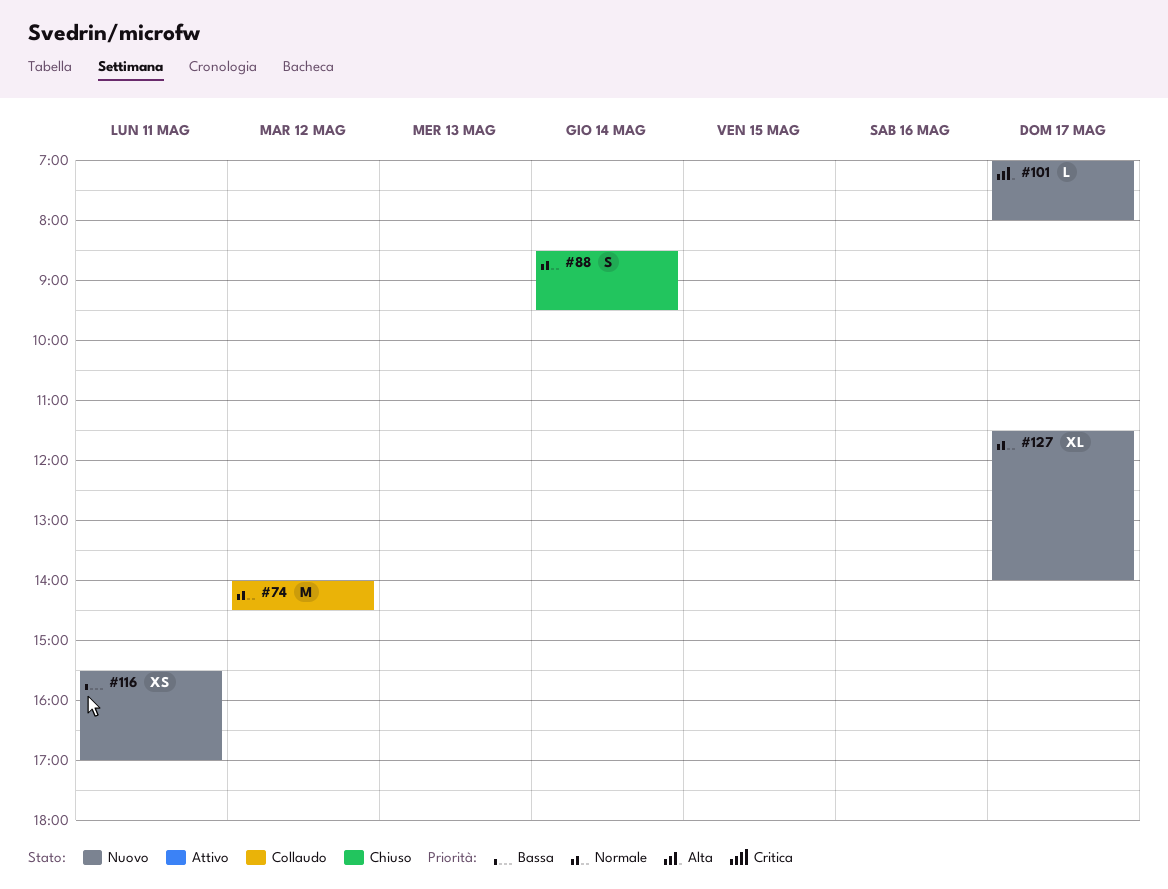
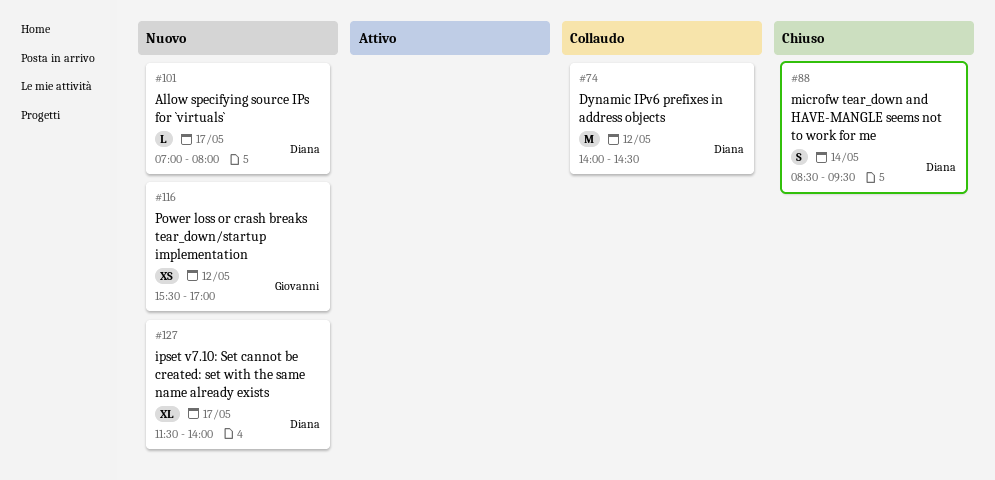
#116, day: May 11 -> May 12

